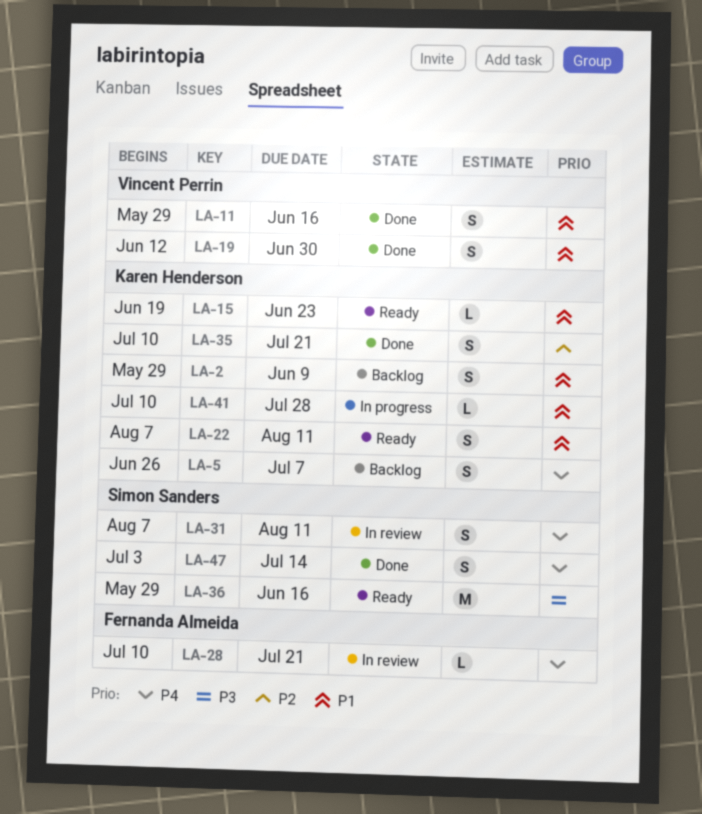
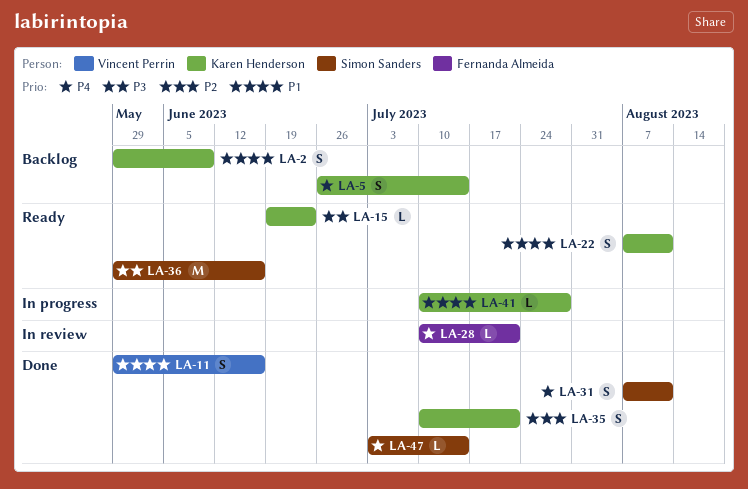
LA-5, due: Jul 7 -> Jul 14
LA-15, priority: P1 -> P3
LA-19: present -> none
LA-31, status: In review -> Done
LA-47, estimate: S -> L

